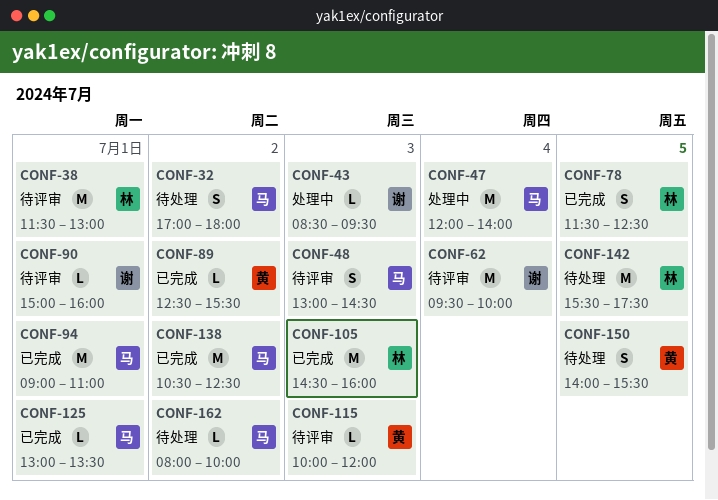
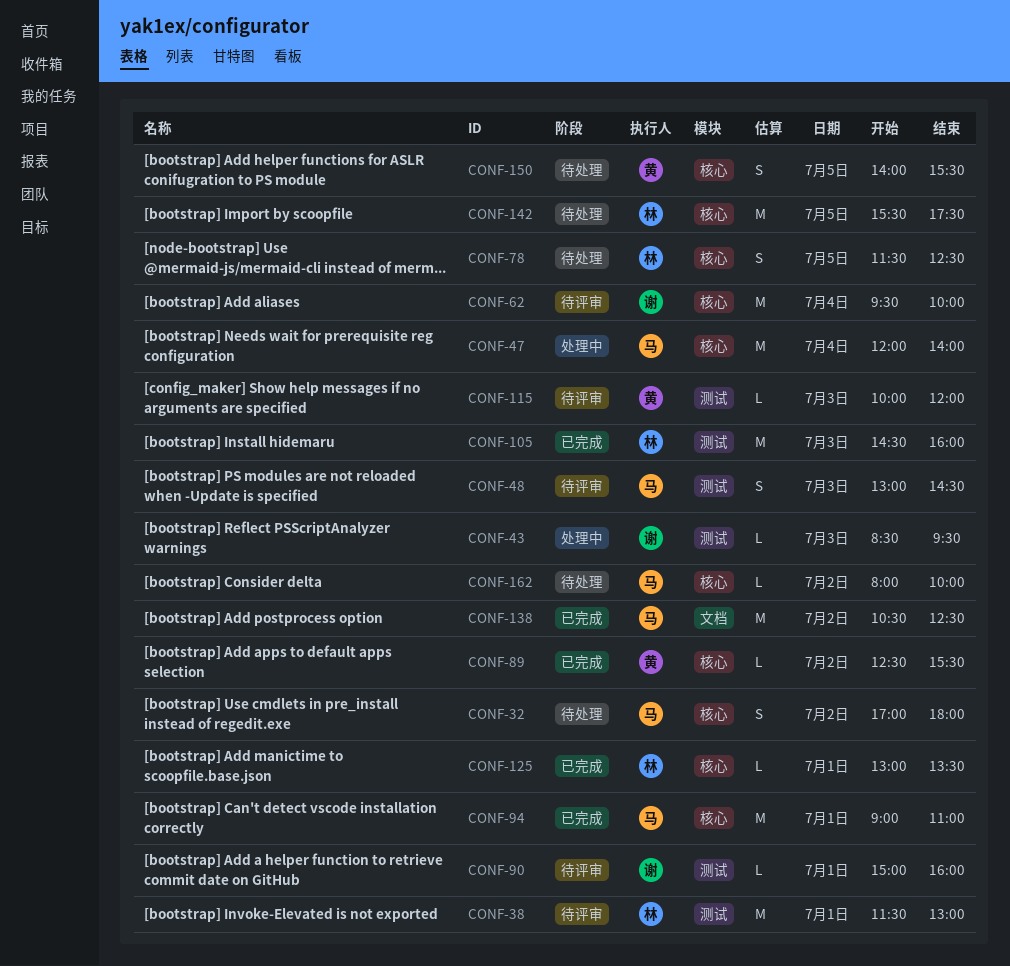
CONF-78, status: 已完成 -> 待处理
CONF-125, owner: 马 -> 林

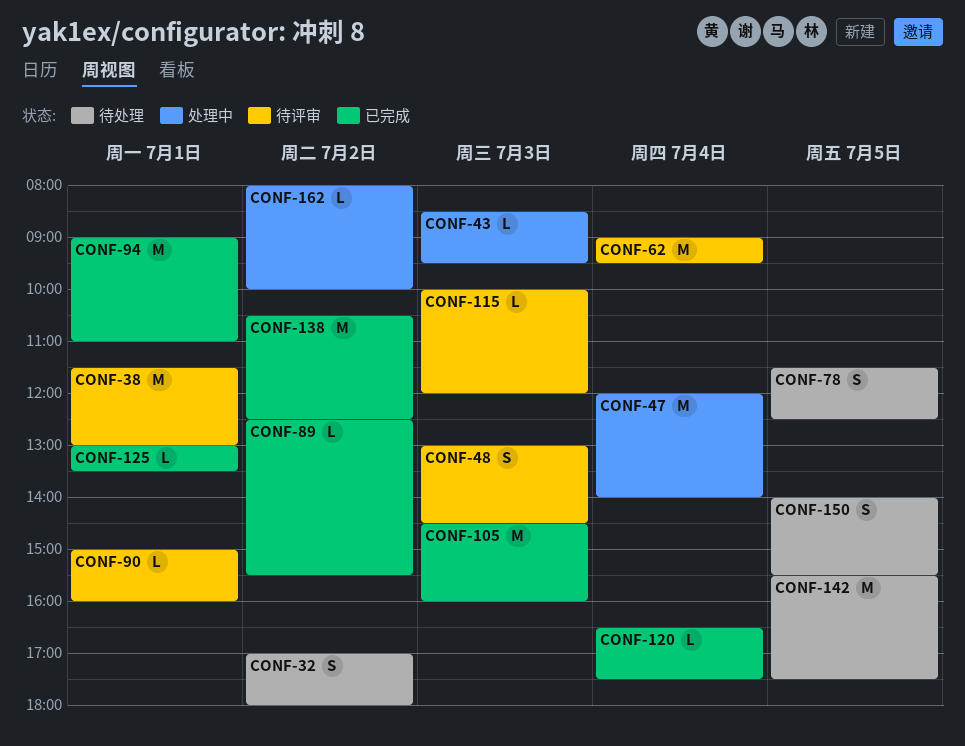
CONF-62, begins: 09:30 -> 09:00
CONF-62, ends: 10:00 -> 09:30
CONF-120: none -> present
CONF-162, status: 待处理 -> 处理中

